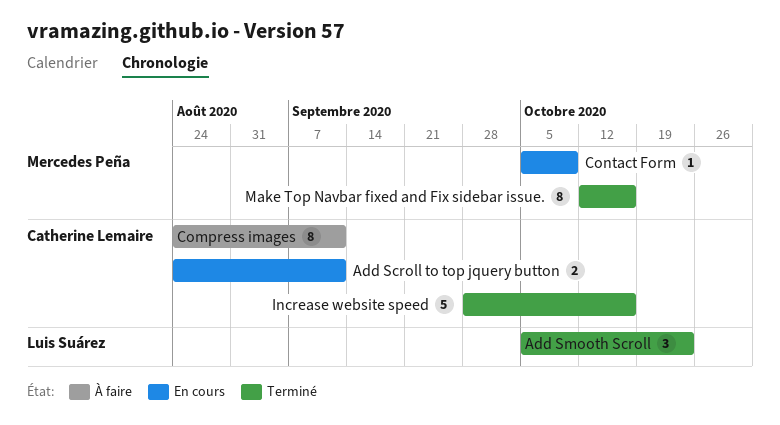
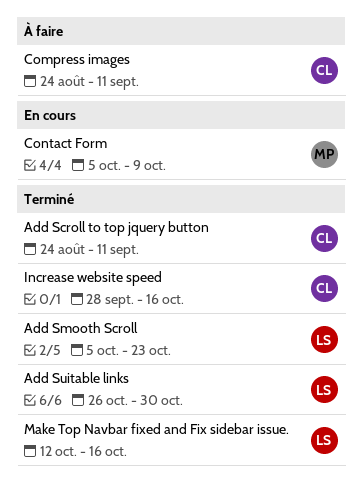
Add Scroll to top jquery button, status: En cours -> Terminé
Add Suitable links: none -> present
Make Top Navbar fixed and Fix sidebar issue., owner: Mercedes Peña -> Luis Suárez

